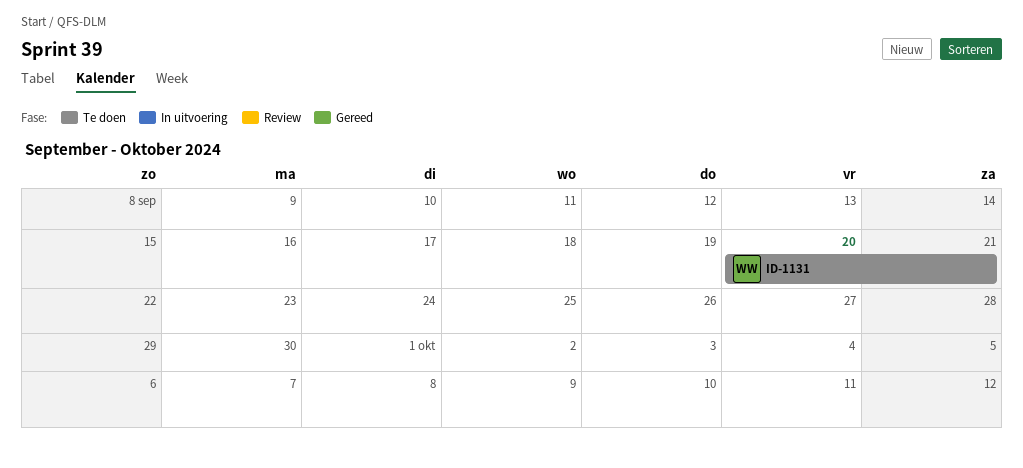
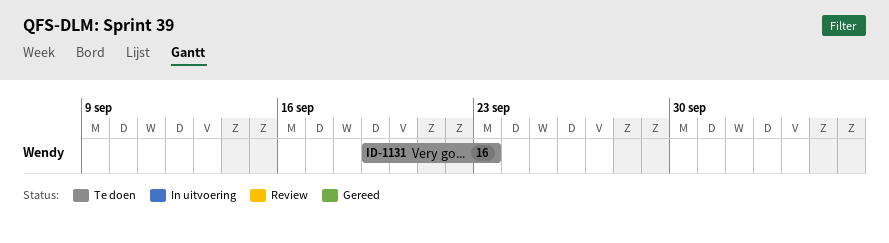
ID-1131, start: Sep 20 -> Sep 19
ID-1131, due: Sep 21 -> Sep 23

